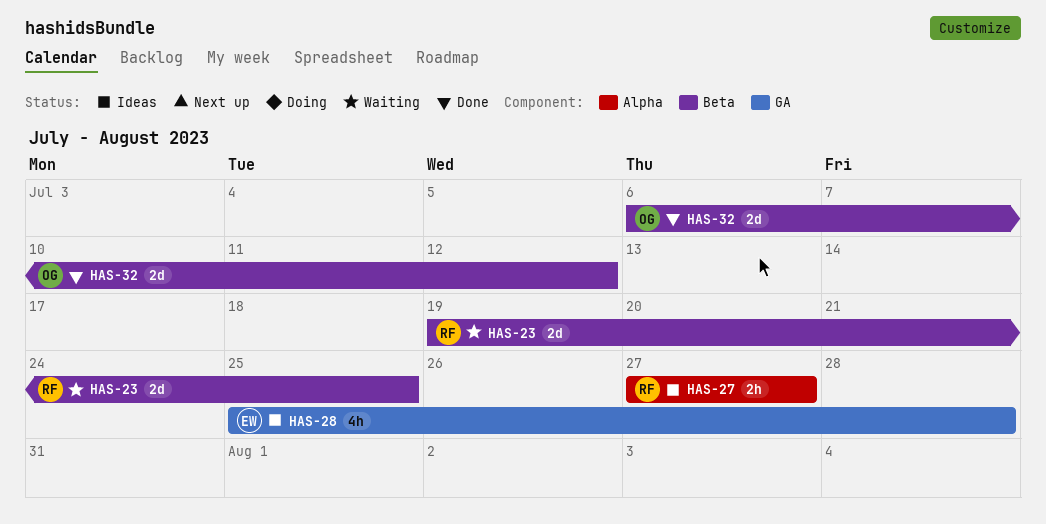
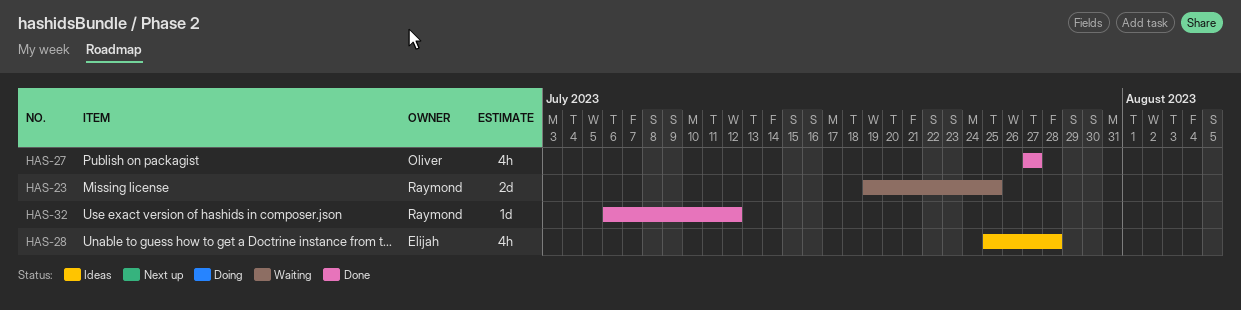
HAS-27, status: Ideas -> Done
HAS-27, owner: Raymond -> Oliver
HAS-27, estimate: 2h -> 4h
HAS-32, owner: Oliver -> Raymond
HAS-32, estimate: 2d -> 1d

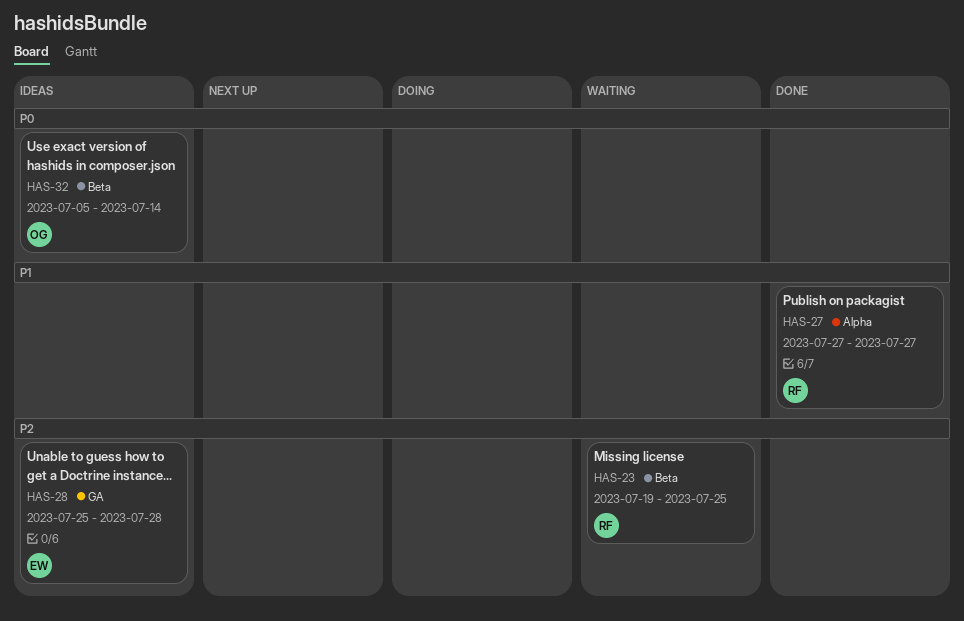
HAS-27, owner: Oliver -> Raymond
HAS-32, status: Done -> Ideas
HAS-32, owner: Raymond -> Oliver
HAS-32, start: Jul 6 -> Jul 5
HAS-32, due: Jul 12 -> Jul 14

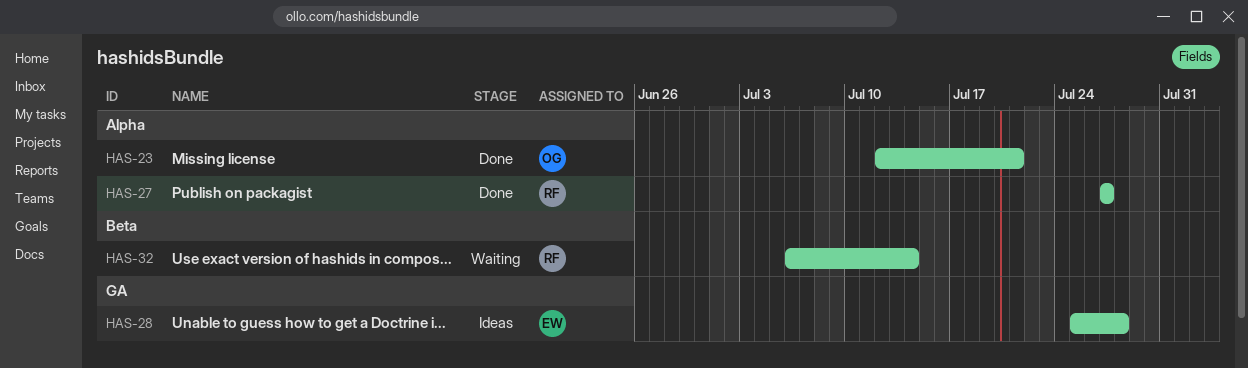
HAS-23, status: Waiting -> Done
HAS-23, owner: RF -> OG
HAS-23, label: Beta -> Alpha
HAS-23, start: Jul 19 -> Jul 12
HAS-23, due: Jul 25 -> Jul 21
HAS-32, status: Ideas -> Waiting
HAS-32, owner: OG -> RF
HAS-32, start: Jul 5 -> Jul 6

